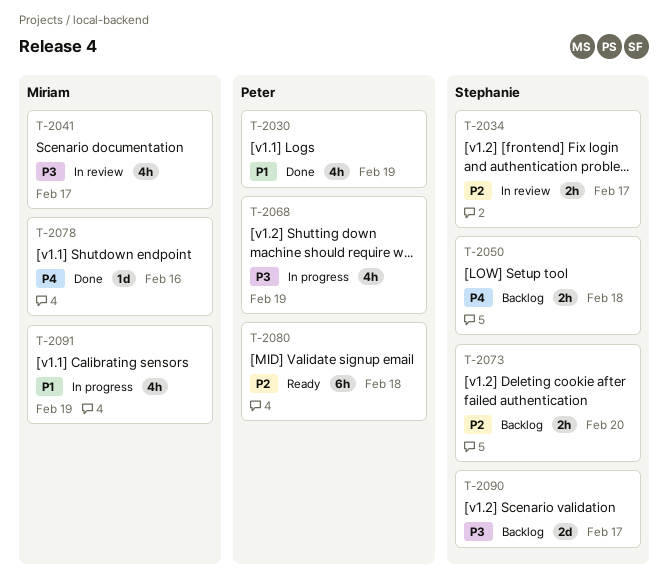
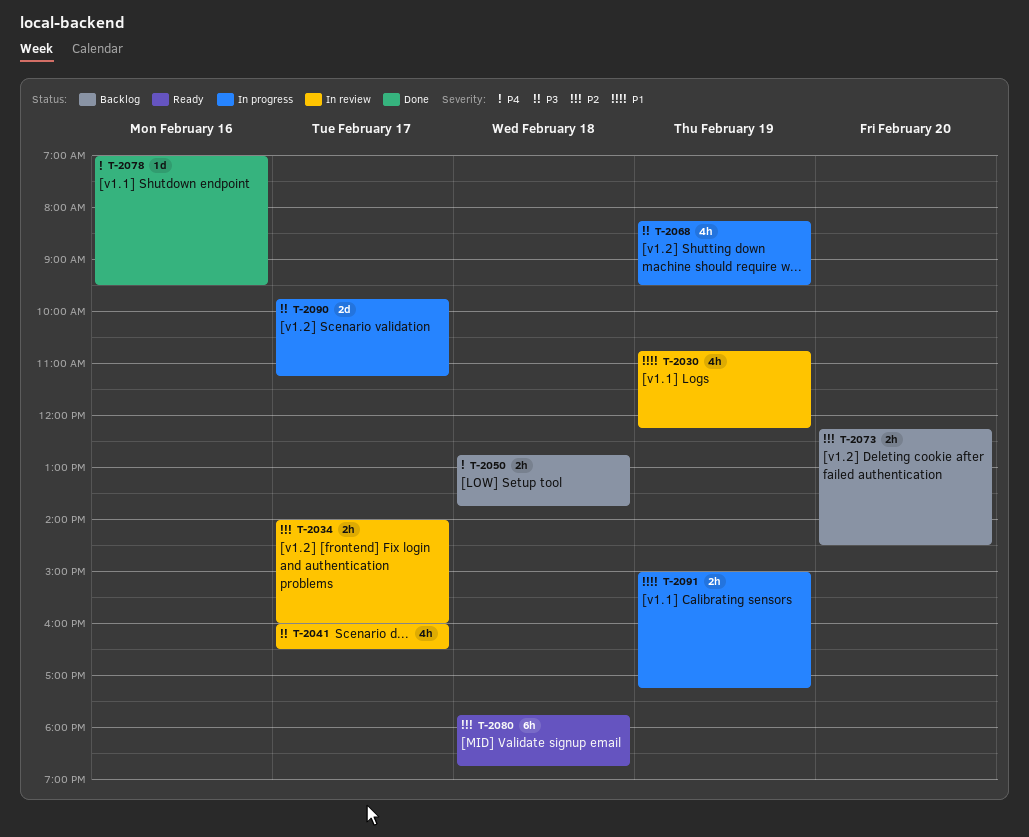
T-2030, status: Done -> In review
T-2090, status: Backlog -> In progress
T-2091, estimate: 4h -> 2h

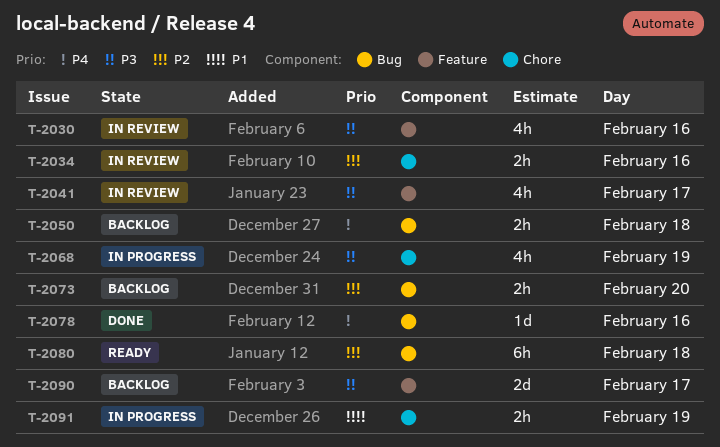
T-2030, priority: P1 -> P3
T-2030, day: Feb 19 -> Feb 16
T-2034, day: Feb 17 -> Feb 16
T-2090, status: In progress -> Backlog

